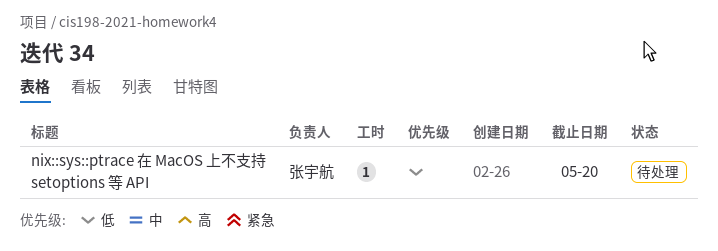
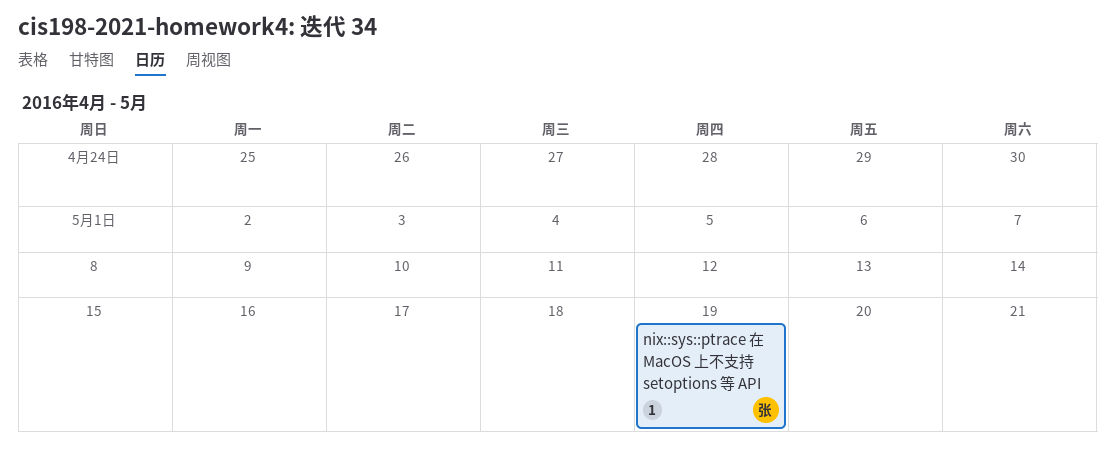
nix::sys::ptrace 在 MacOS 上不支持 setoptions 等 API, due: May 20 -> May 19

